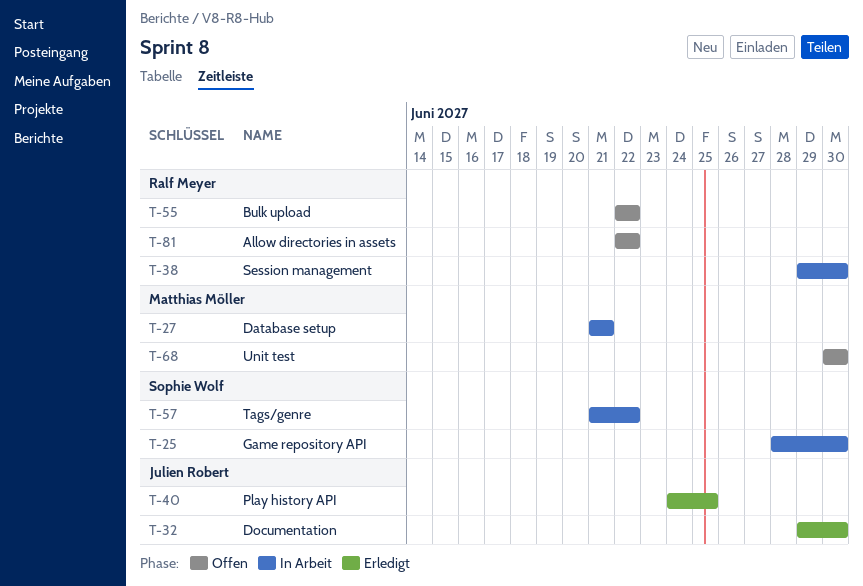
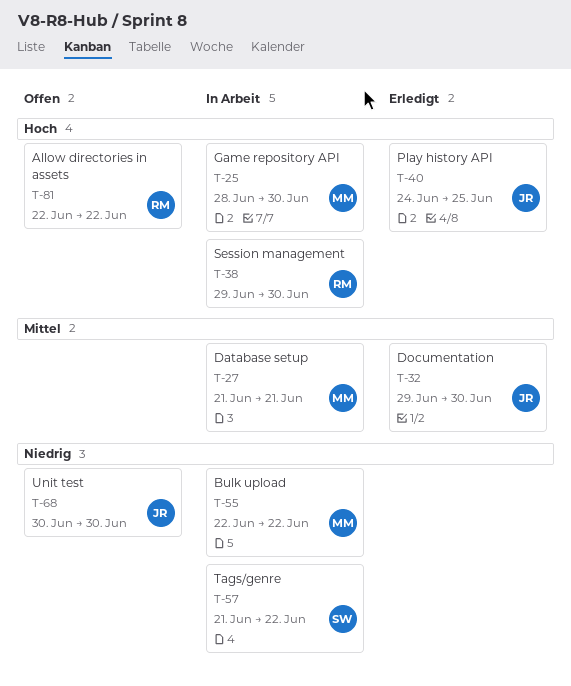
T-25, owner: Sophie Wolf -> Matthias Möller
T-55, status: Offen -> In Arbeit
T-55, owner: Ralf Meyer -> Matthias Möller
T-68, owner: Matthias Möller -> Julien Robert

